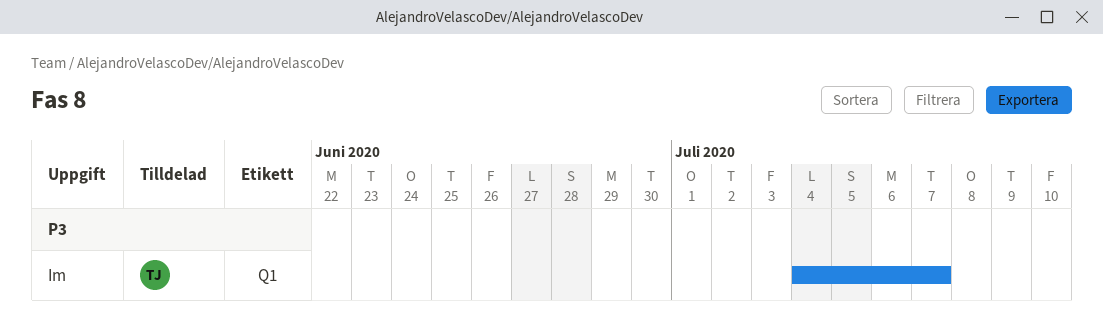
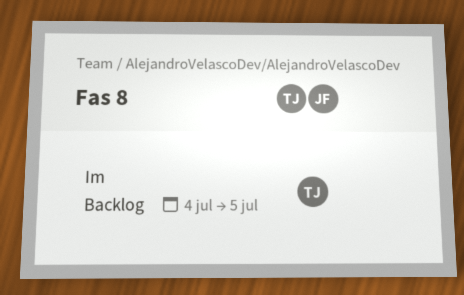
Im, due: Jul 7 -> Jul 5

